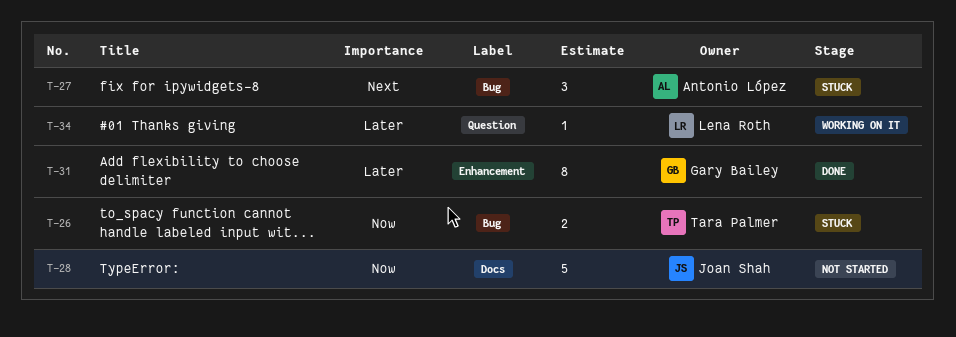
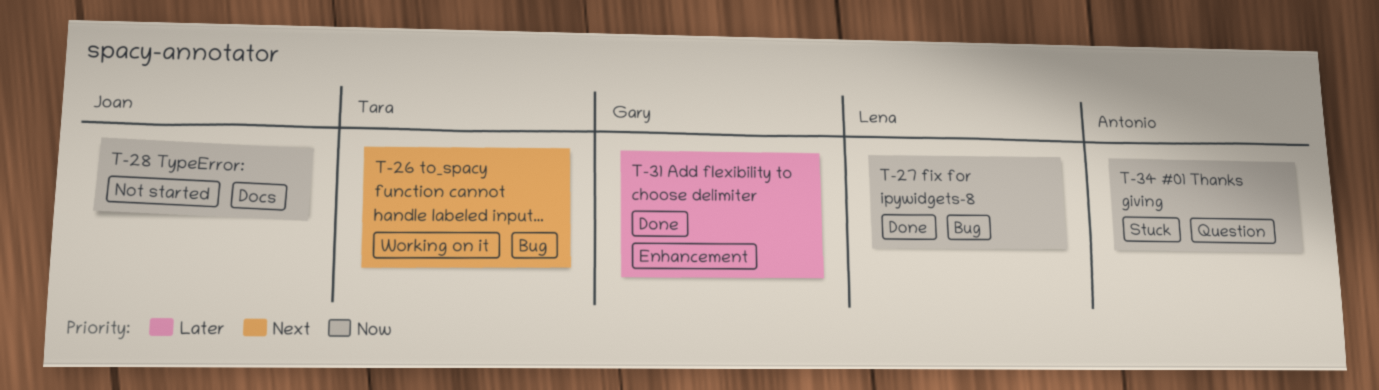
T-26, status: Stuck -> Working on it
T-26, priority: Now -> Next
T-27, status: Stuck -> Done
T-27, owner: Antonio López -> Lena Roth
T-27, priority: Next -> Now
T-34, status: Working on it -> Stuck
T-34, owner: Lena Roth -> Antonio López
T-34, priority: Later -> Now

